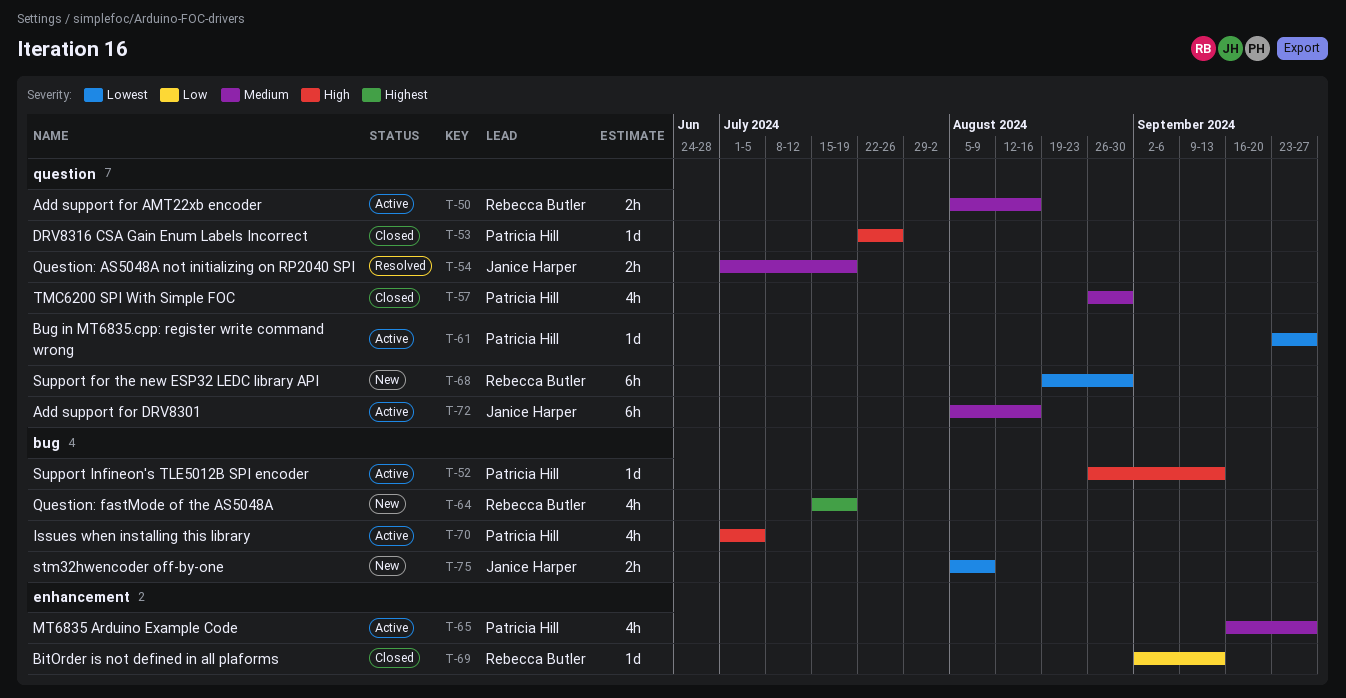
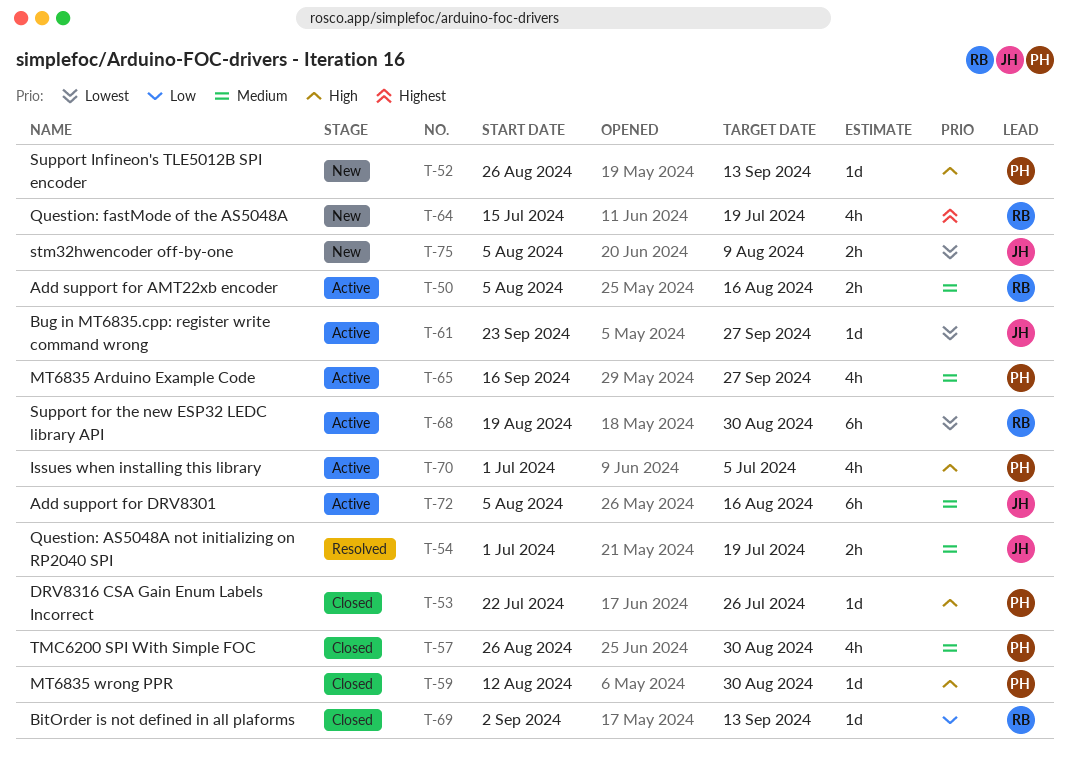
T-52, status: Active -> New
T-59: none -> present
T-61, owner: Patricia Hill -> Janice Harper
T-68, status: New -> Active

